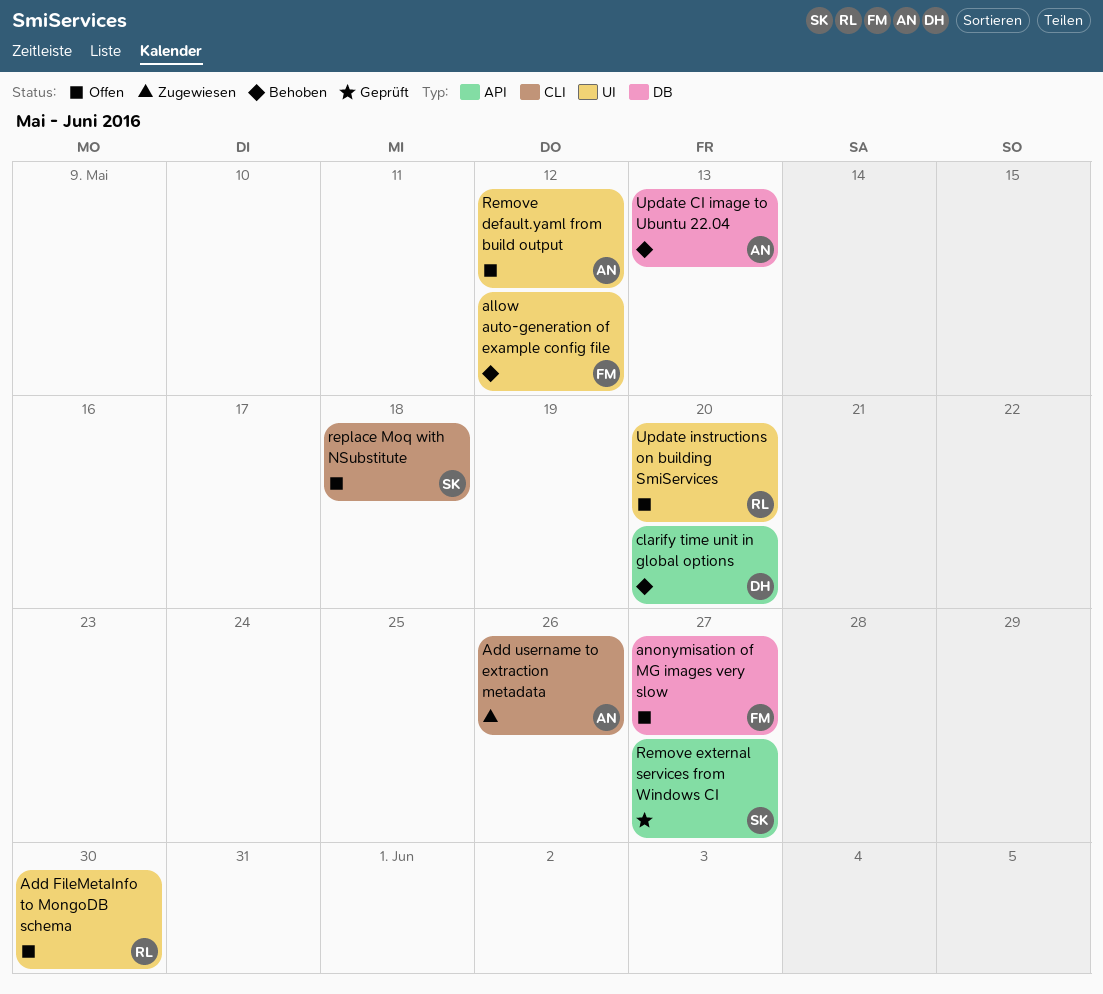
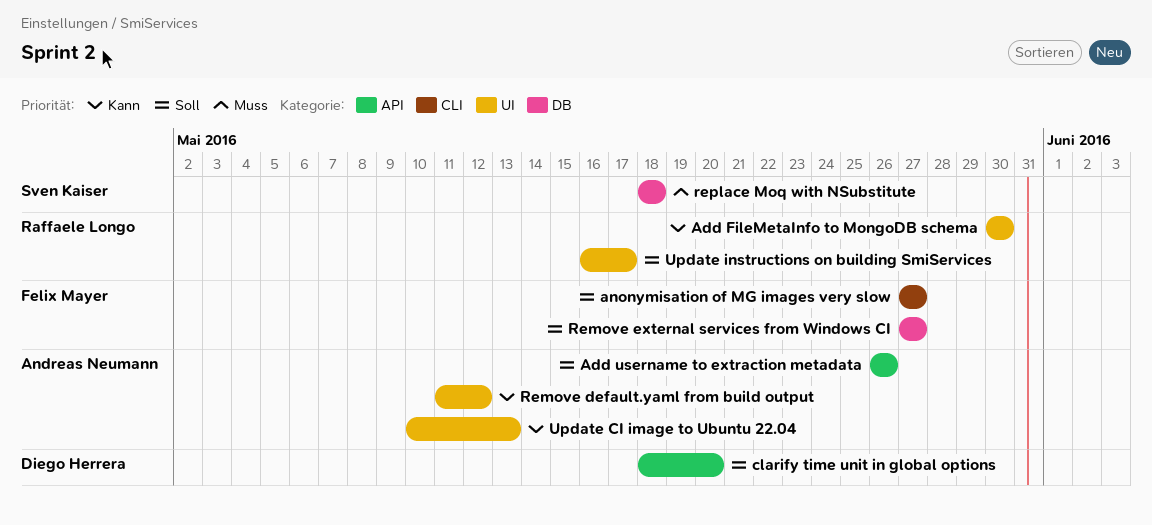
Add username to extraction metadata, label: CLI -> API
allow auto-generation of example config file: present -> none
anonymisation of MG images very slow, label: DB -> CLI
Remove external services from Windows CI, owner: Sven Kaiser -> Felix Mayer
Remove external services from Windows CI, label: API -> DB
replace Moq with NSubstitute, label: CLI -> DB
Update CI image to Ubuntu 22.04, label: DB -> UI
Update instructions on building SmiServices, due: May 20 -> May 17

